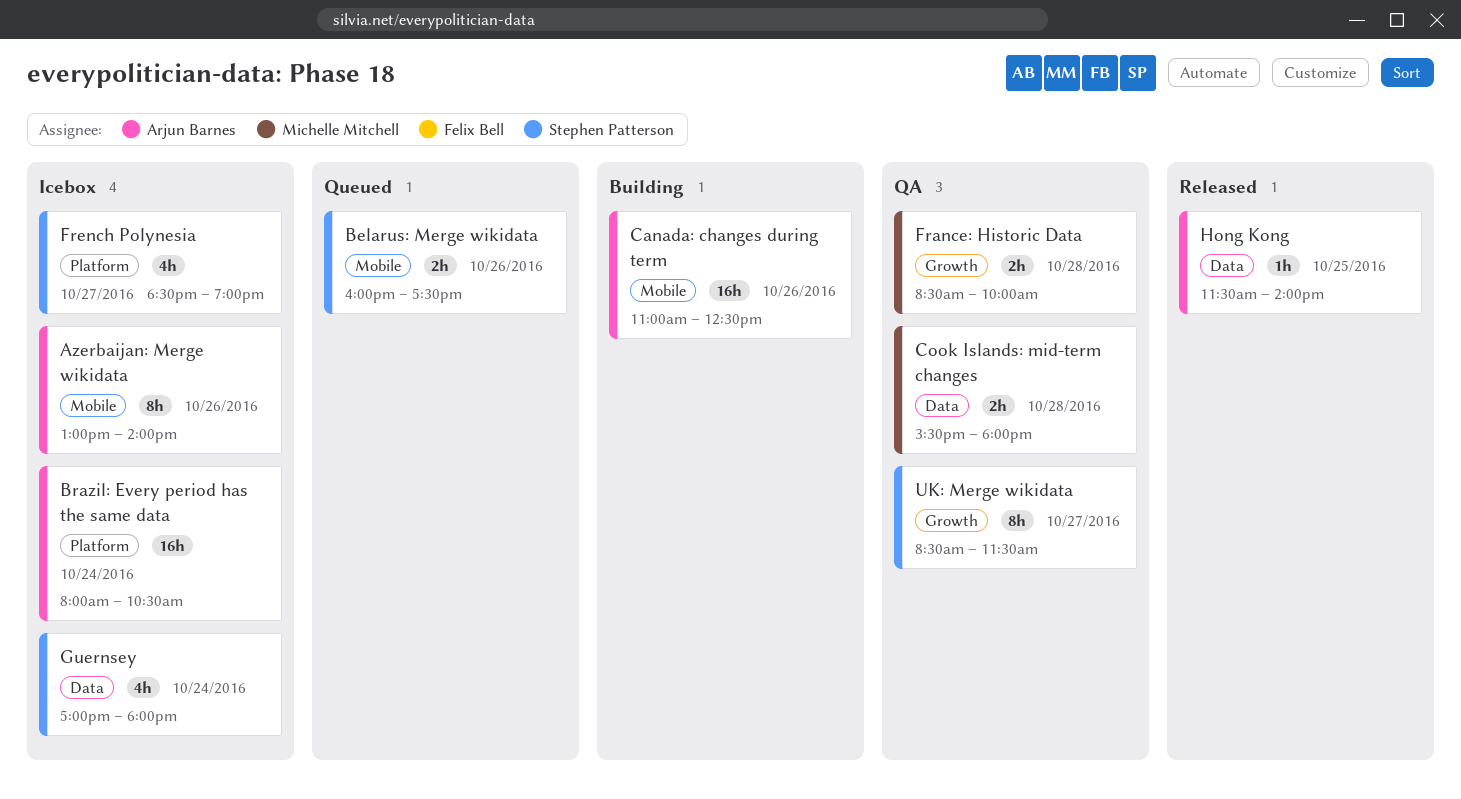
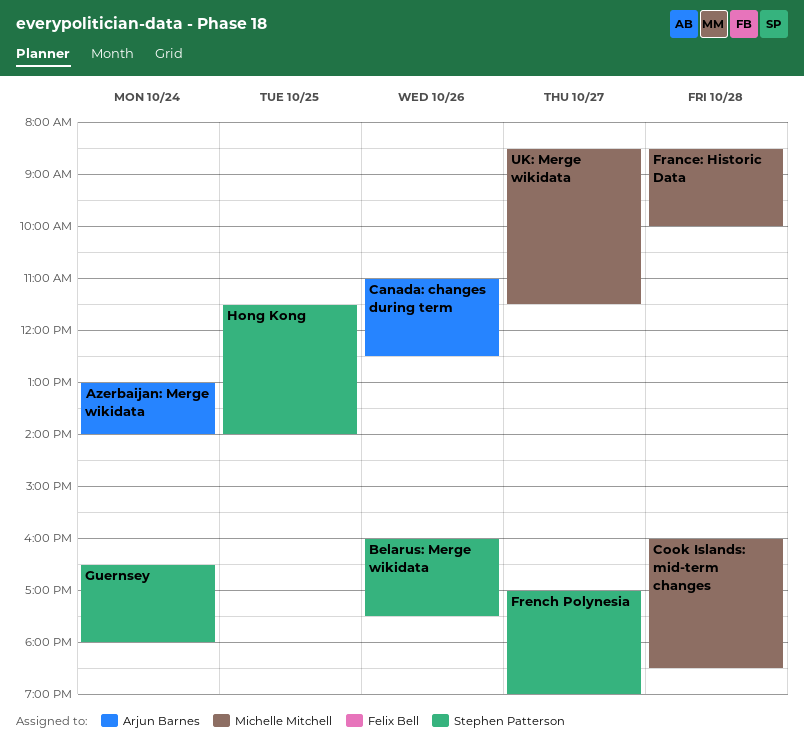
Azerbaijan: Merge wikidata, day: Oct 26 -> Oct 24
Brazil: Every period has the same data: present -> none
Cook Islands: mid-term changes, begins: 15:30 -> 16:00
Cook Islands: mid-term changes, ends: 18:00 -> 18:30
French Polynesia, begins: 18:30 -> 17:00
Guernsey, begins: 17:00 -> 16:30
Hong Kong, owner: Arjun Barnes -> Stephen Patterson
UK: Merge wikidata, owner: Stephen Patterson -> Michelle Mitchell

